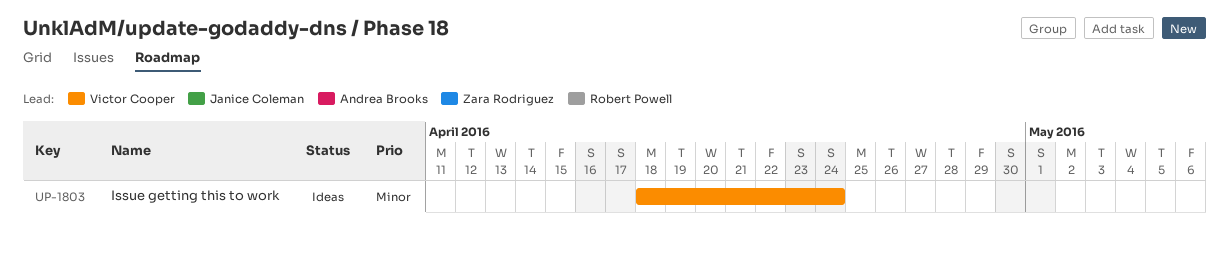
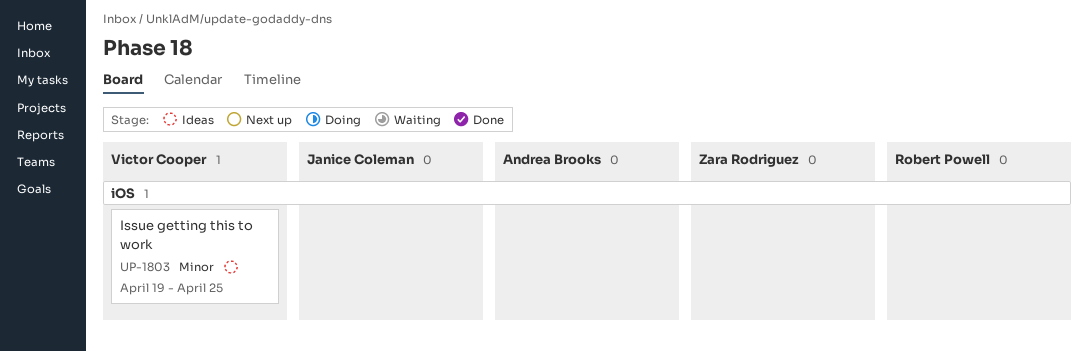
UP-1803, start: Apr 18 -> Apr 19
UP-1803, due: Apr 24 -> Apr 25

